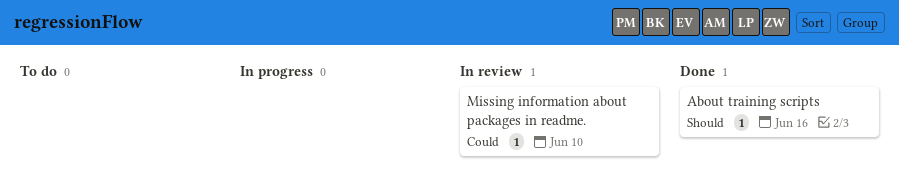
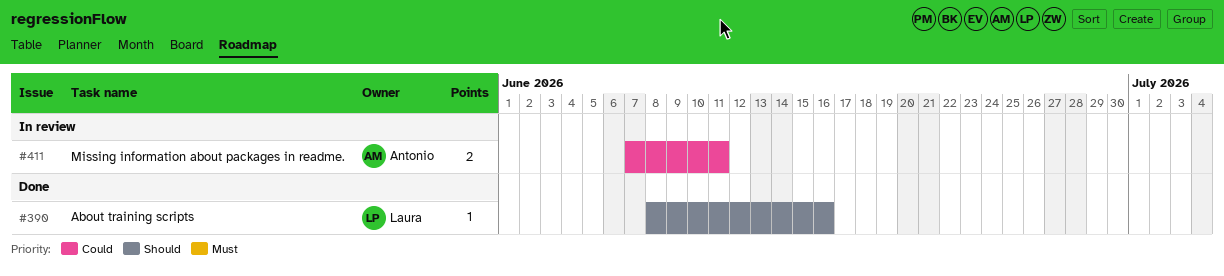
Missing information about packages in readme., estimate: 1 -> 2
Missing information about packages in readme., due: Jun 10 -> Jun 11

